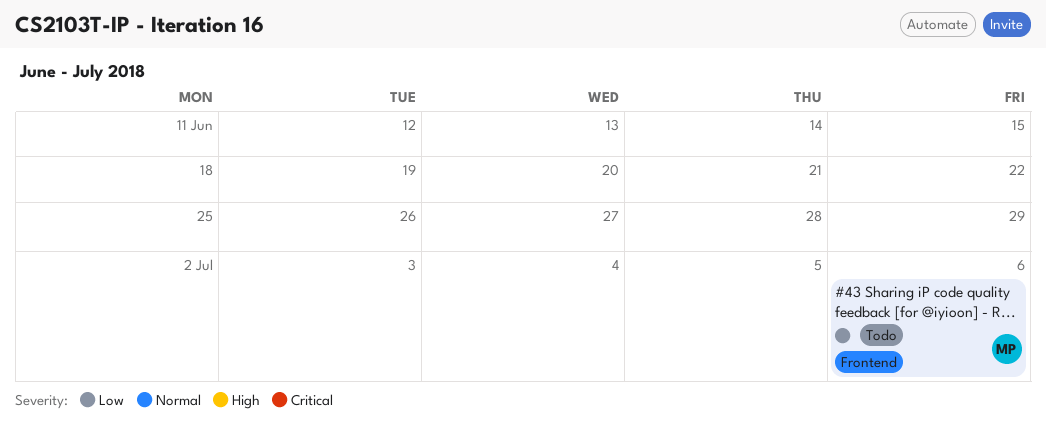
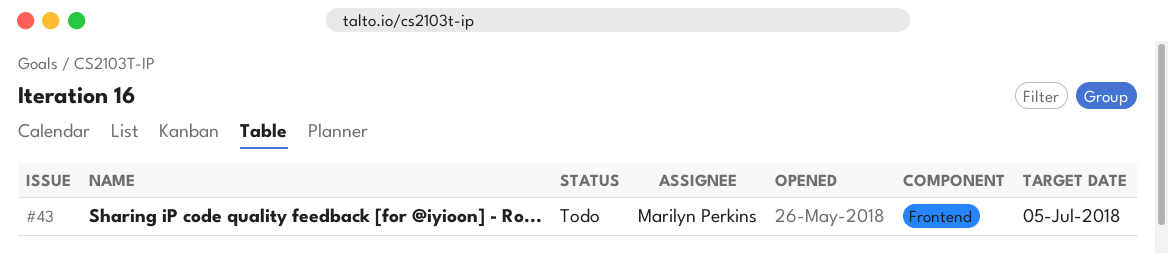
#43, due: Jul 6 -> Jul 5

